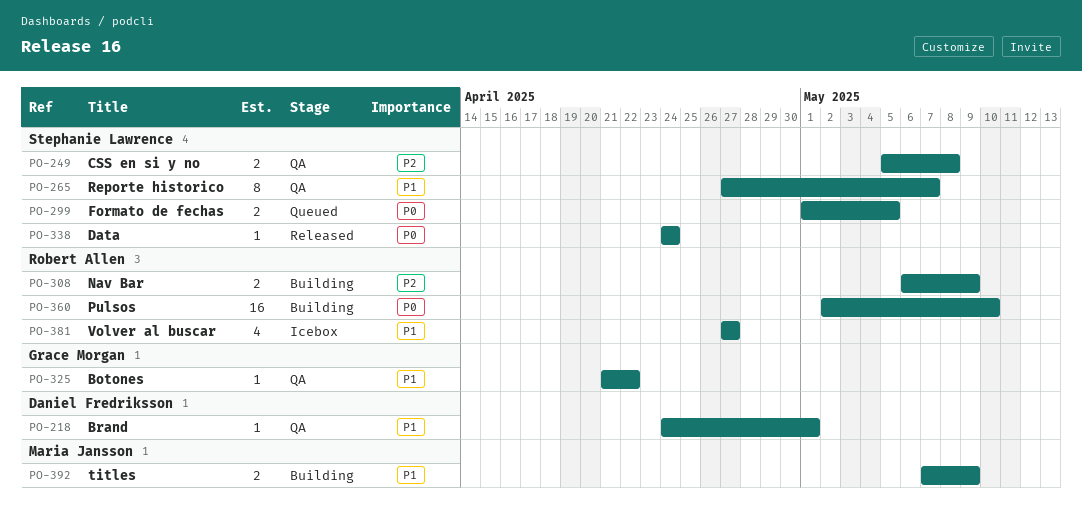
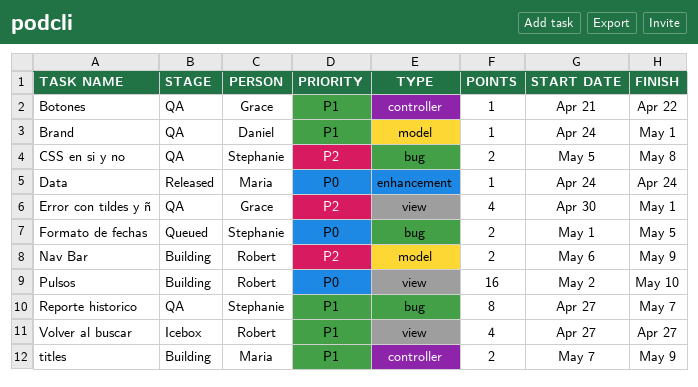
Data, owner: Stephanie Lawrence -> Maria Jansson
Error con tíldes y ñ: none -> present

